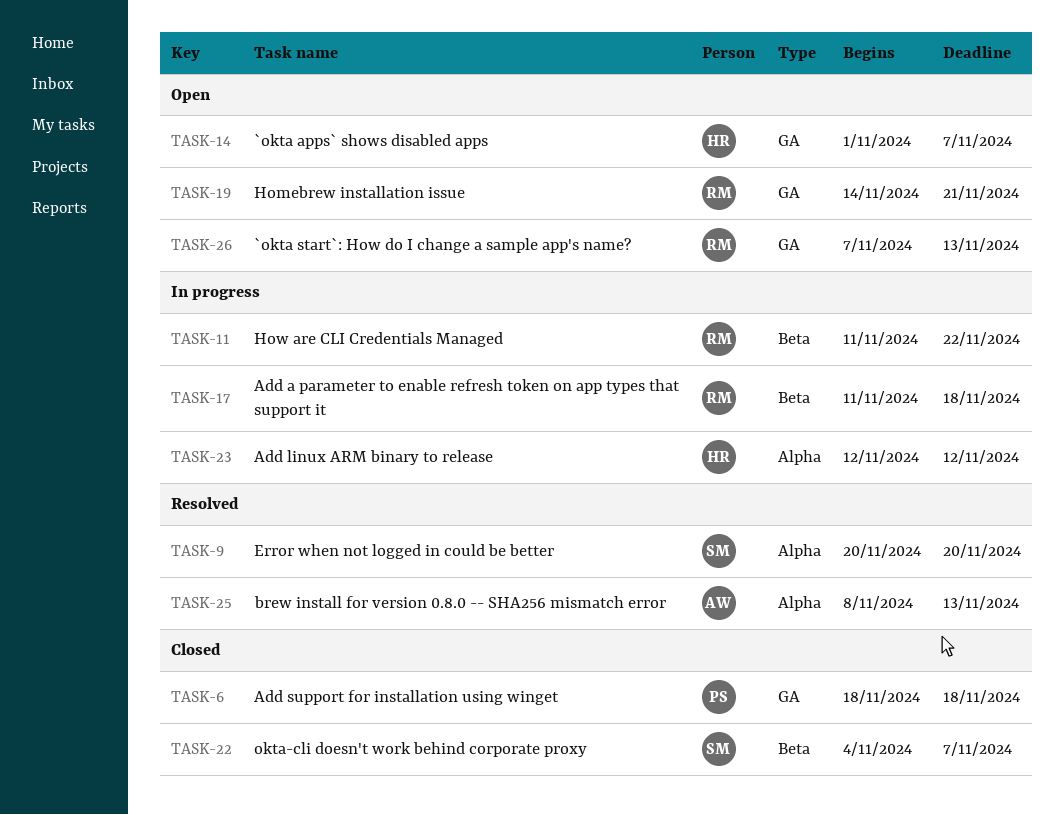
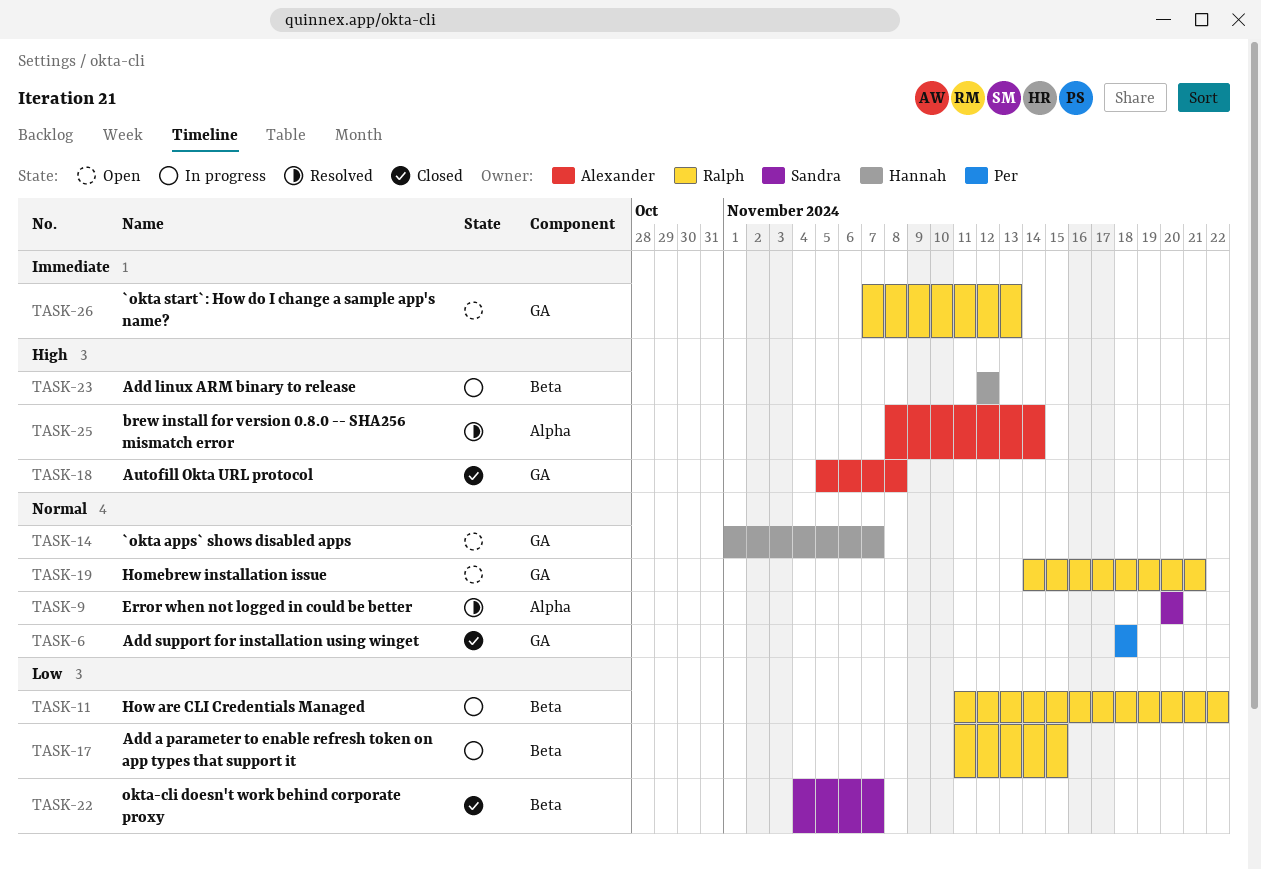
TASK-17, due: Nov 18 -> Nov 15
TASK-18: none -> present
TASK-23, label: Alpha -> Beta
TASK-25, due: Nov 13 -> Nov 14

